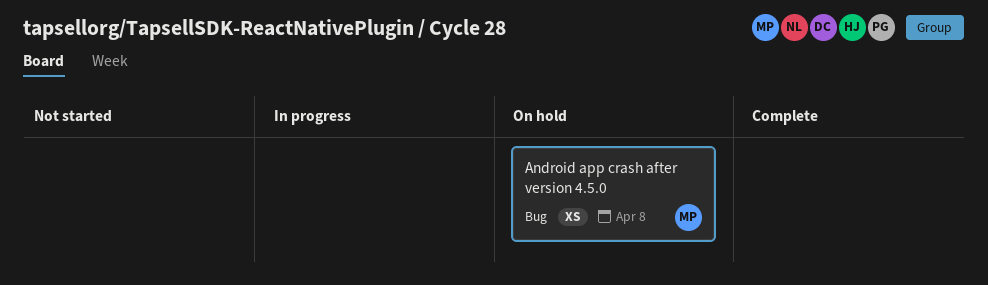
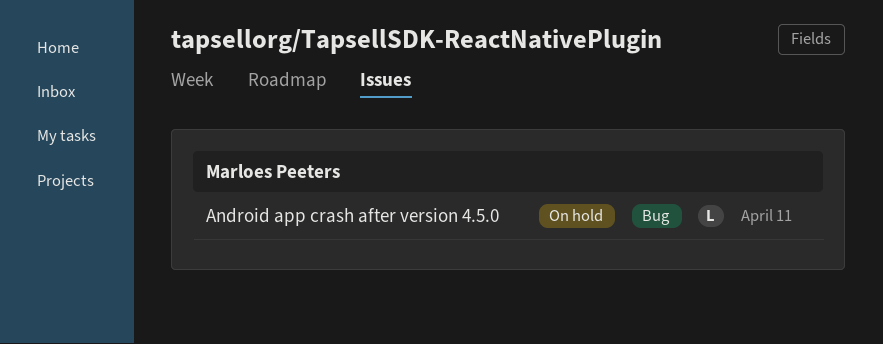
Android app crash after version 4.5.0, estimate: XS -> L
Android app crash after version 4.5.0, due: Apr 8 -> Apr 11

